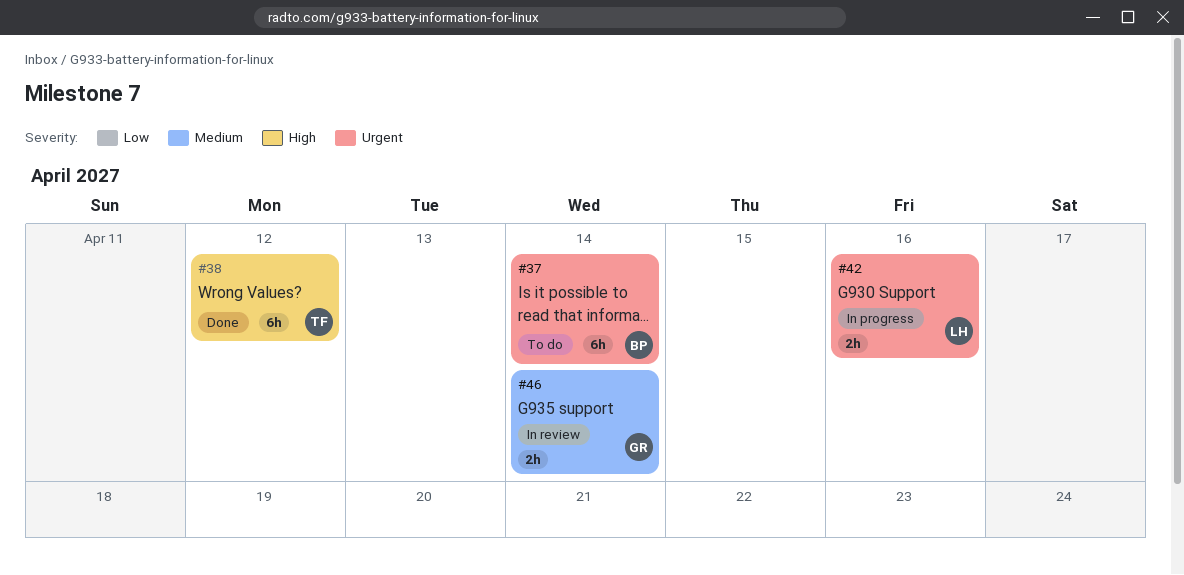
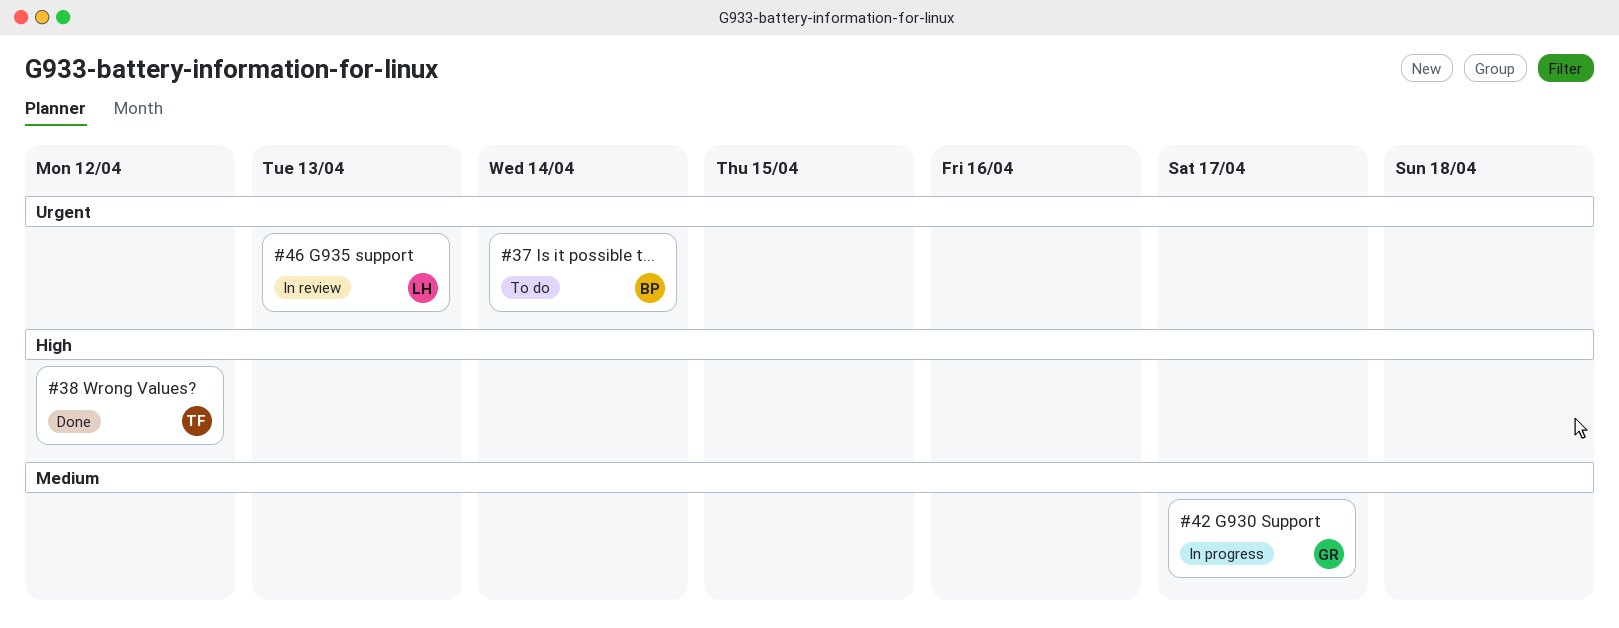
#42, owner: LH -> GR
#42, priority: Urgent -> Medium
#42, due: Apr 16 -> Apr 17
#46, owner: GR -> LH
#46, priority: Medium -> Urgent
#46, due: Apr 14 -> Apr 13

